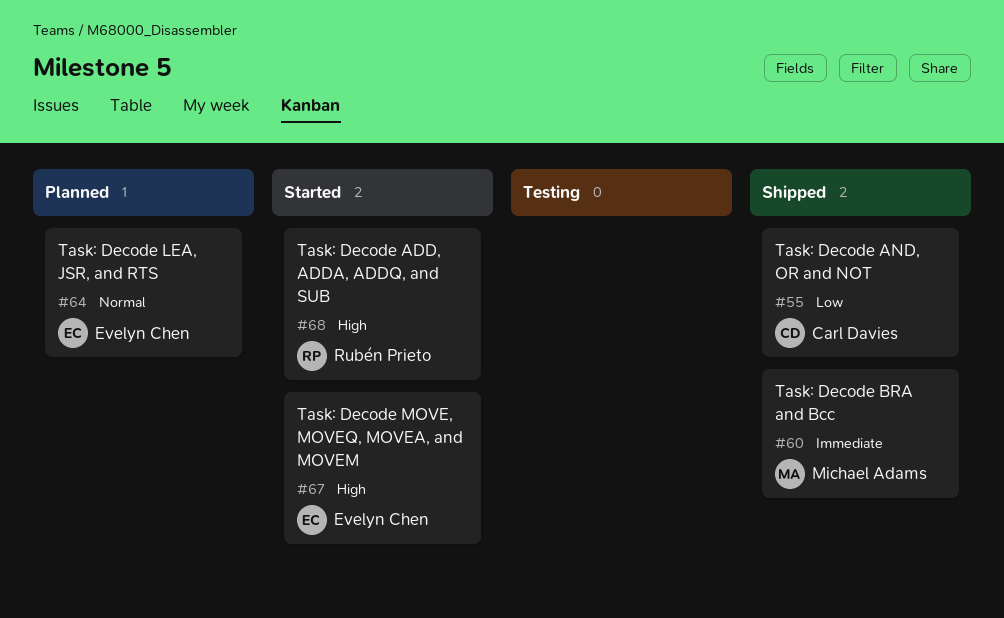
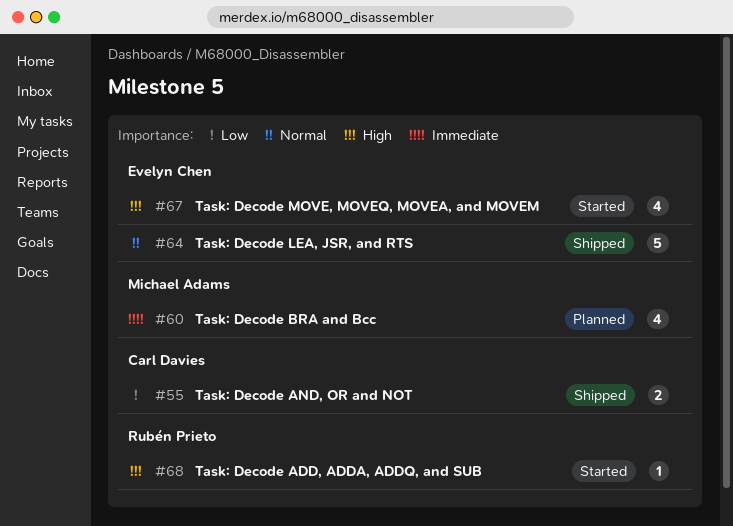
#60, status: Shipped -> Planned
#64, status: Planned -> Shipped

